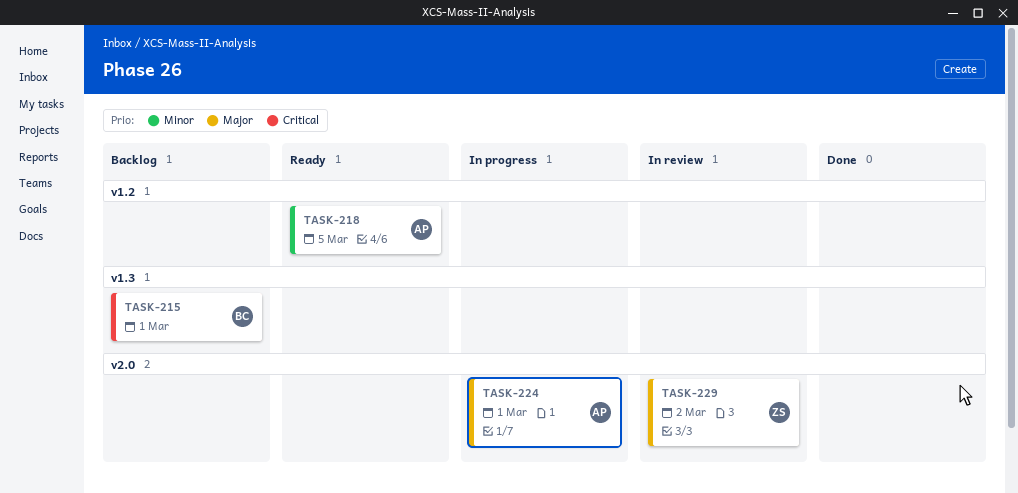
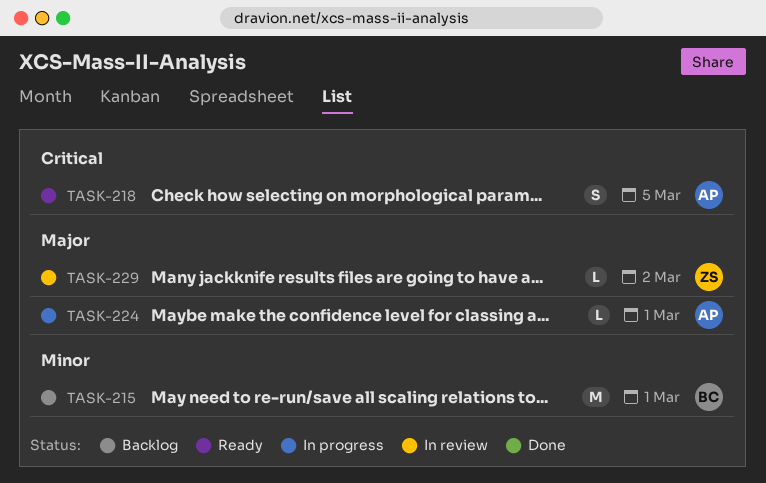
TASK-215, priority: Critical -> Minor
TASK-218, priority: Minor -> Critical

